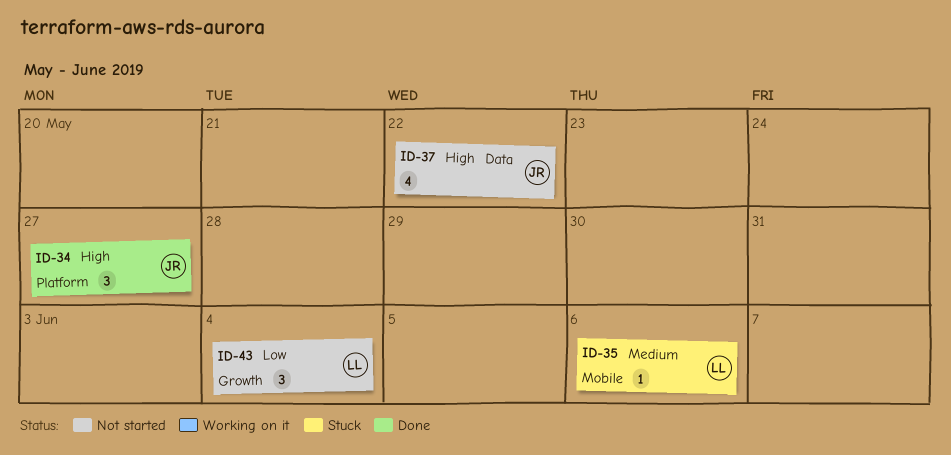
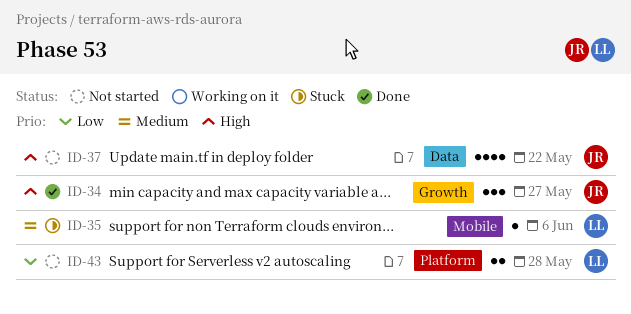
ID-34, label: Platform -> Growth
ID-43, label: Growth -> Platform
ID-43, estimate: 3 -> 2
ID-43, due: Jun 4 -> May 28

